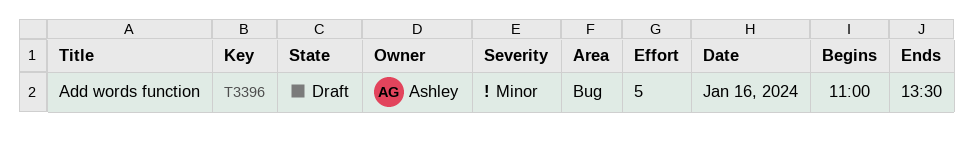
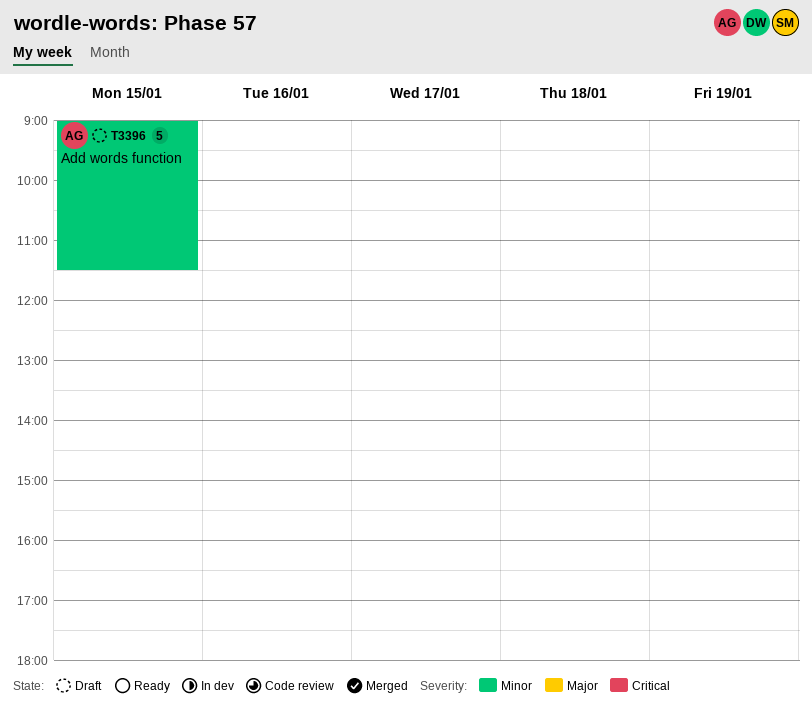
T3396, day: Jan 16 -> Jan 15
T3396, begins: 11:00 -> 09:00
T3396, ends: 13:30 -> 11:30

